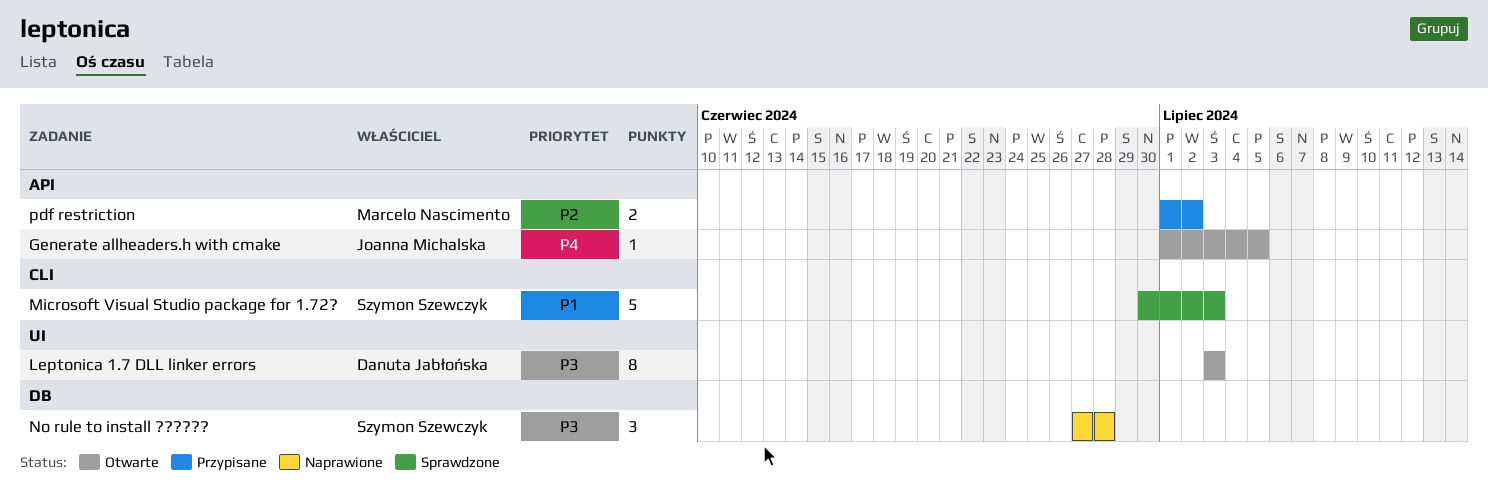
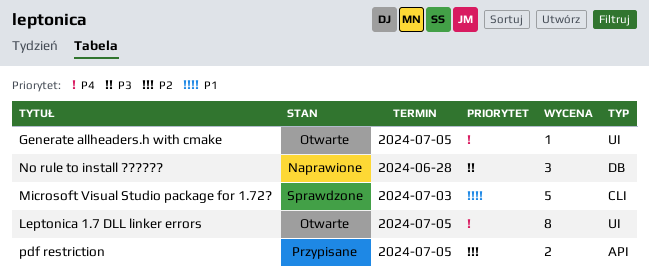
Generate allheaders.h with cmake, label: API -> UI
Leptonica 1.7 DLL linker errors, priority: P3 -> P4
Leptonica 1.7 DLL linker errors, due: Jul 3 -> Jul 5
pdf restriction, due: Jul 2 -> Jul 5

